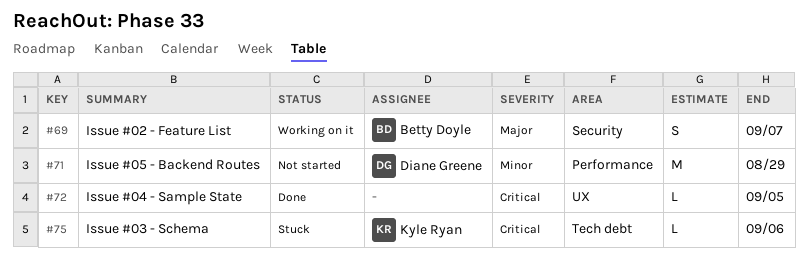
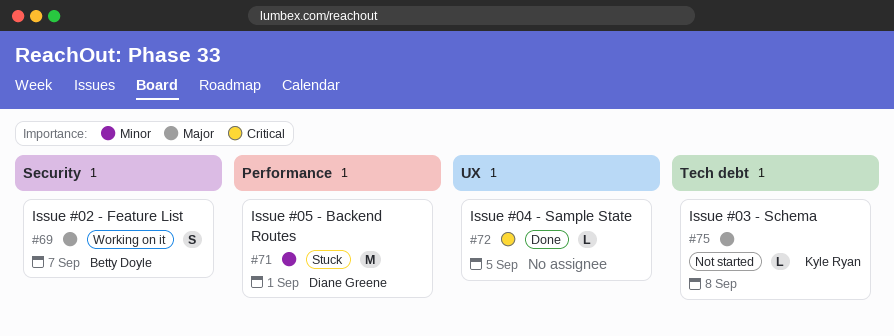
#71, status: Not started -> Stuck
#71, due: Aug 29 -> Sep 1
#75, status: Stuck -> Not started
#75, priority: Critical -> Major
#75, due: Sep 6 -> Sep 8

